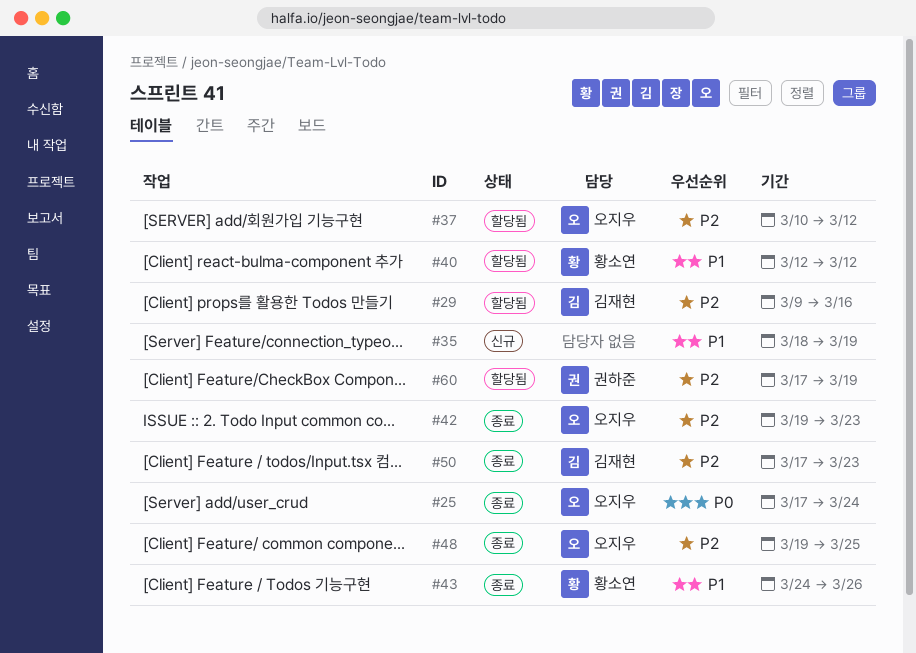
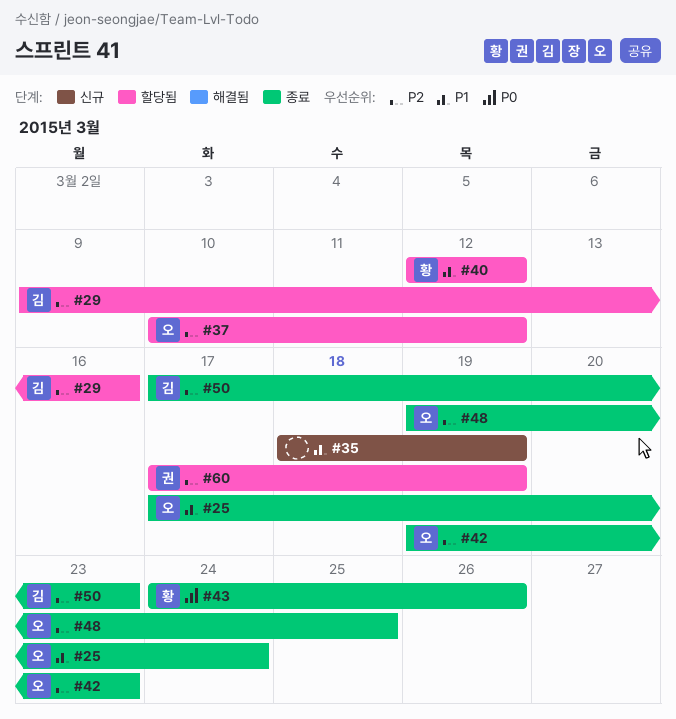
#25, priority: P0 -> P1
#43, priority: P1 -> P0

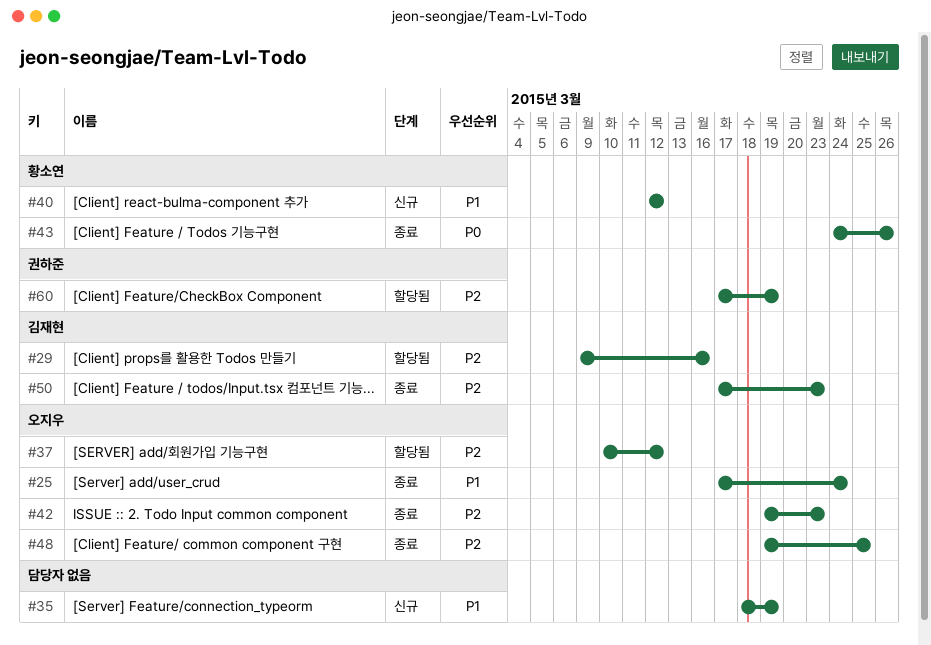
#40, status: 할당됨 -> 신규

